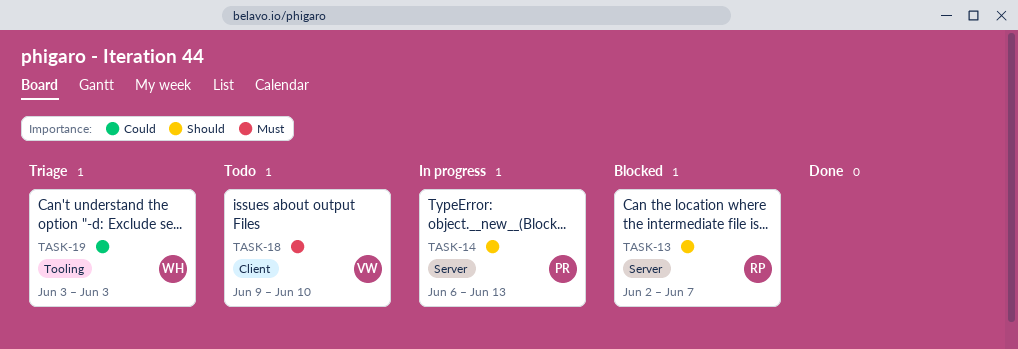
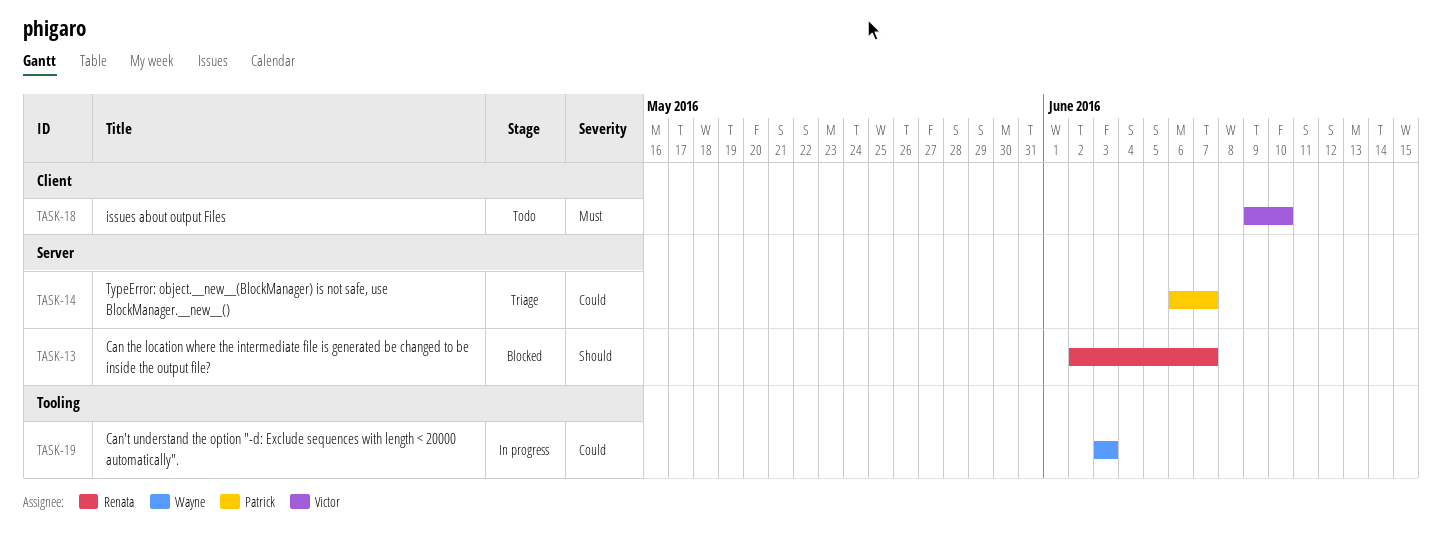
TASK-14, status: In progress -> Triage
TASK-14, priority: Should -> Could
TASK-14, due: Jun 13 -> Jun 7
TASK-19, status: Triage -> In progress

